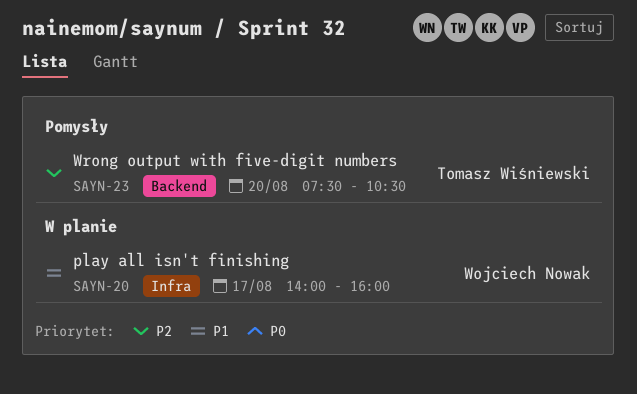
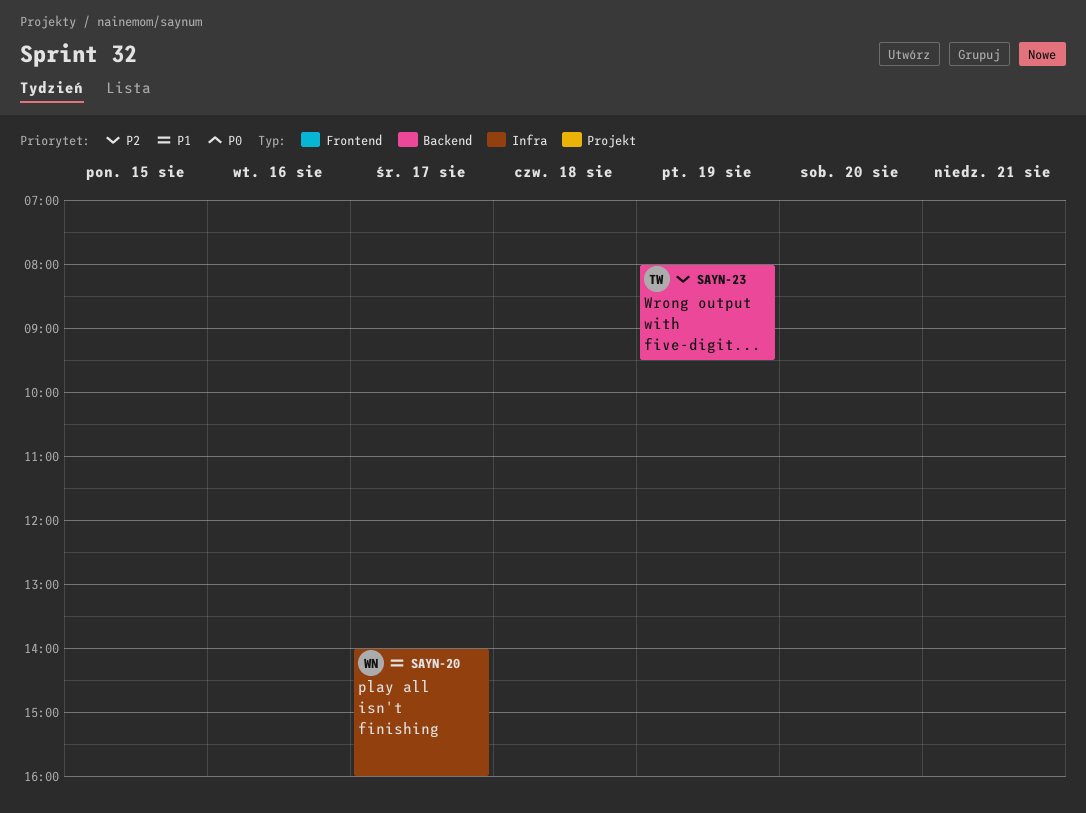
SAYN-23, day: Aug 20 -> Aug 19
SAYN-23, begins: 07:30 -> 08:00
SAYN-23, ends: 10:30 -> 09:30

